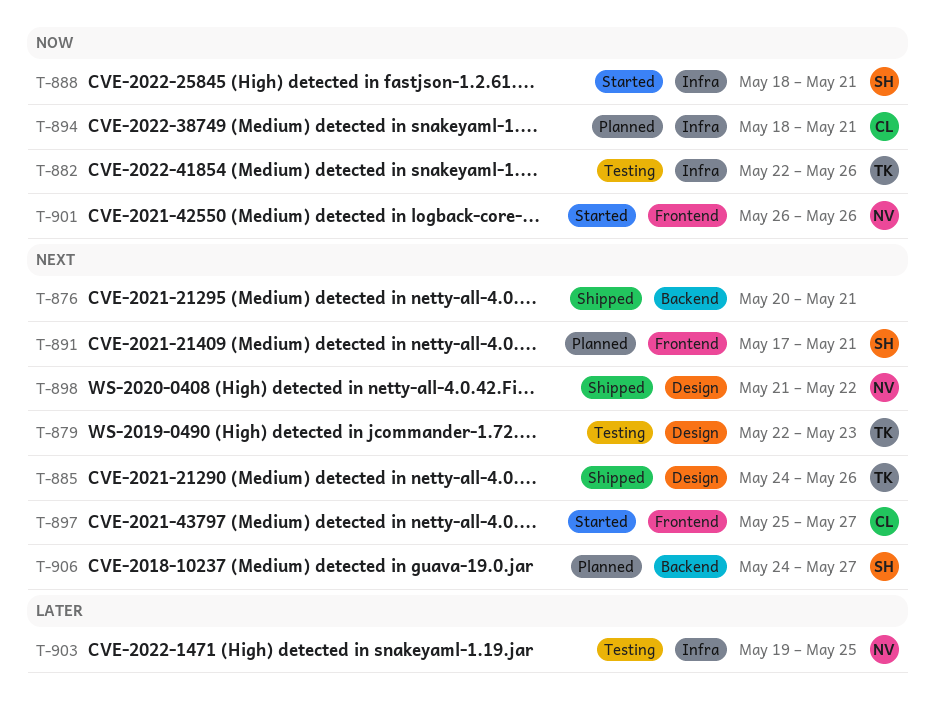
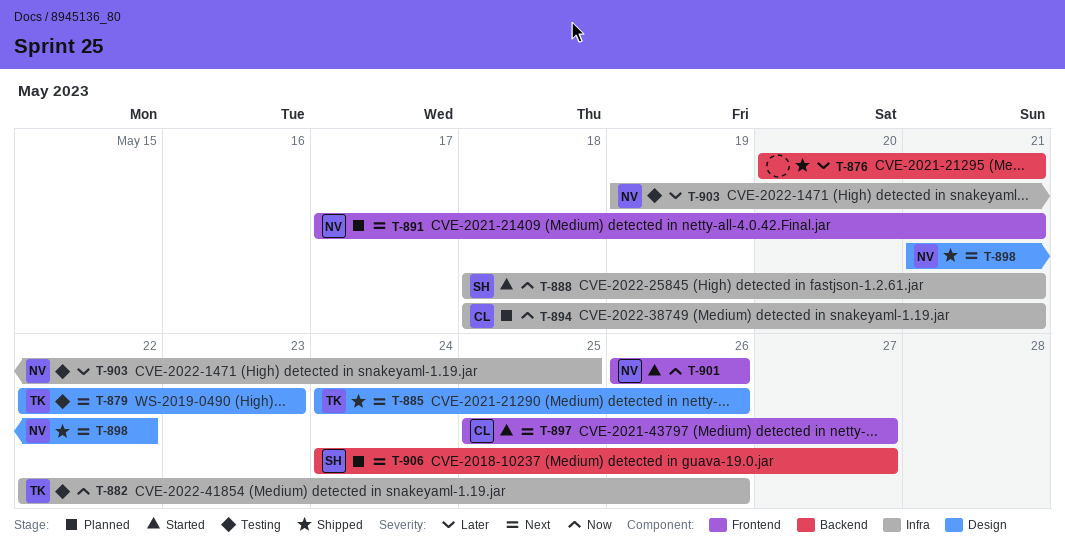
T-876, priority: Next -> Later
T-891, owner: SH -> NV

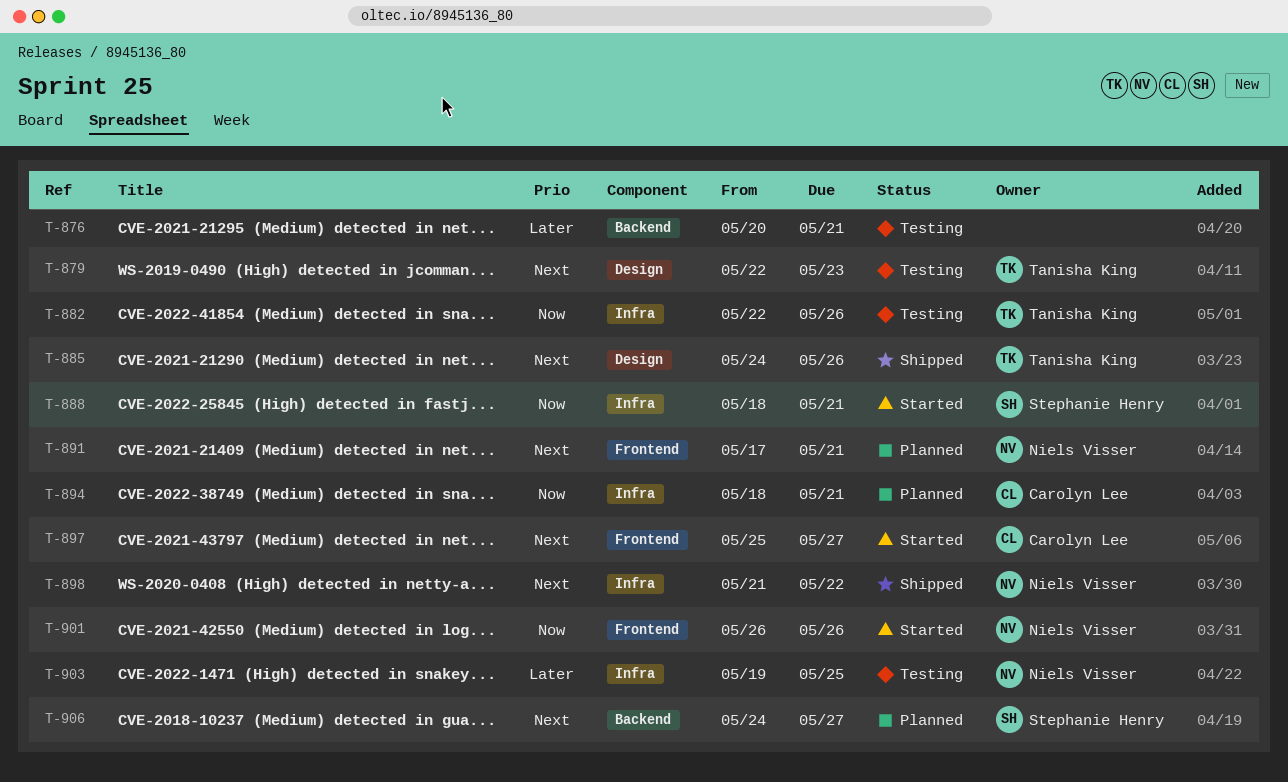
T-876, status: Shipped -> Testing
T-898, label: Design -> Infra

